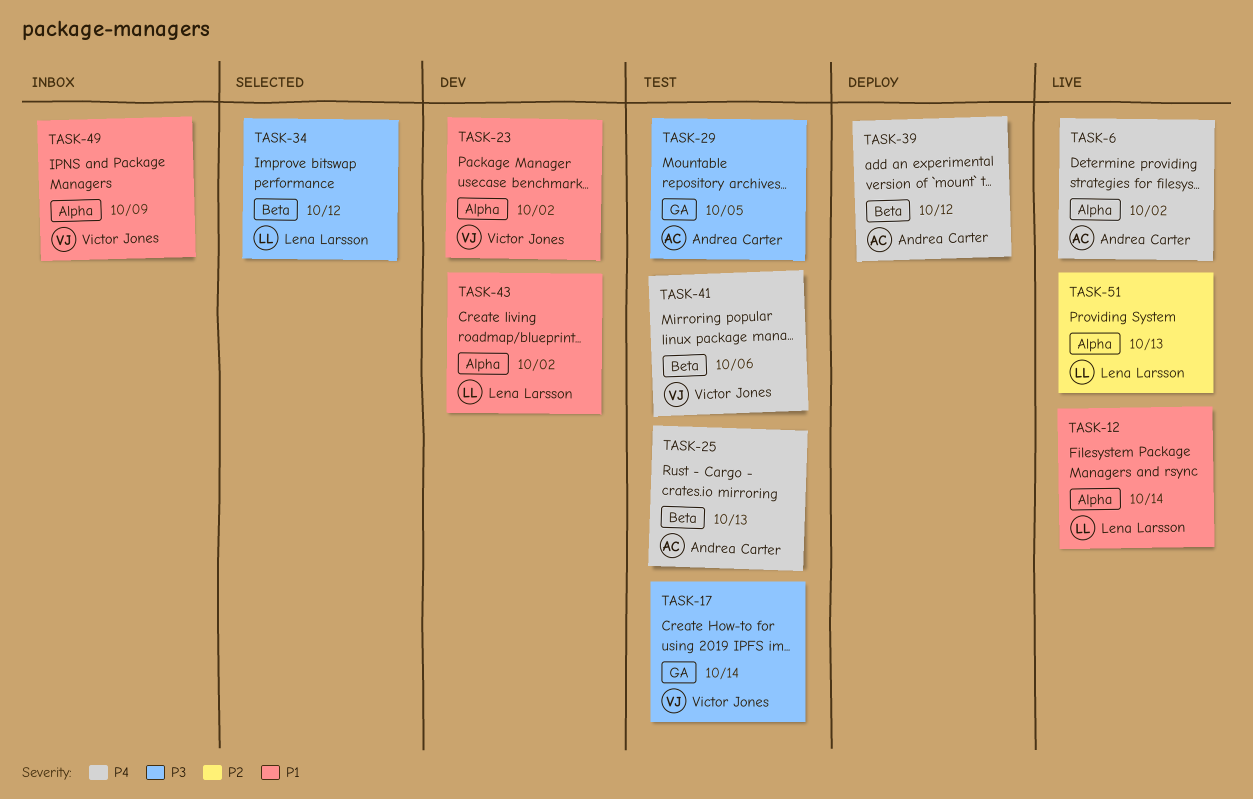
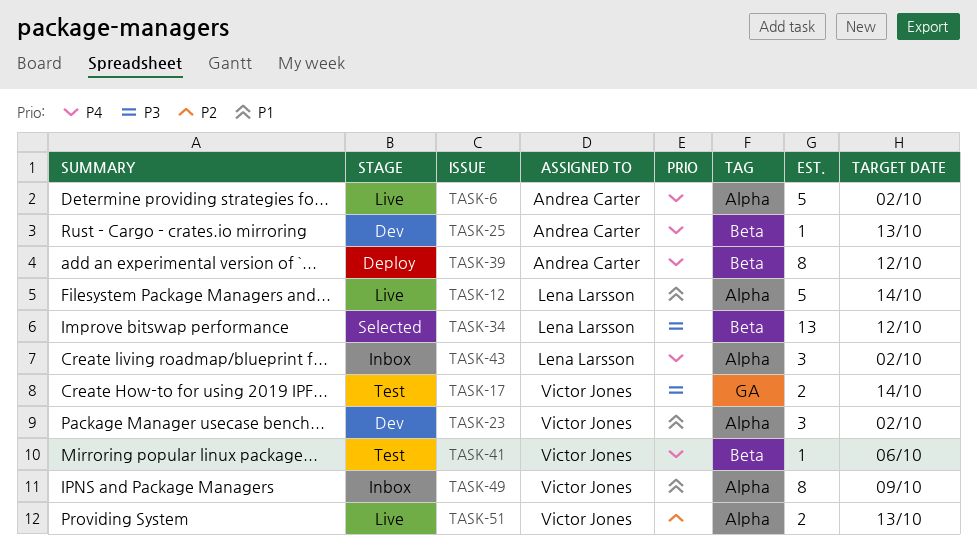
TASK-25, status: Test -> Dev
TASK-29: present -> none
TASK-43, status: Dev -> Inbox
TASK-43, priority: P1 -> P4
TASK-51, owner: Lena Larsson -> Victor Jones

